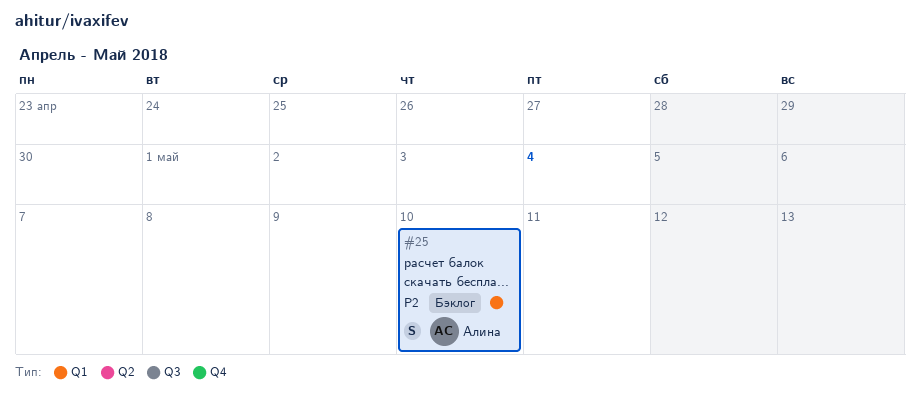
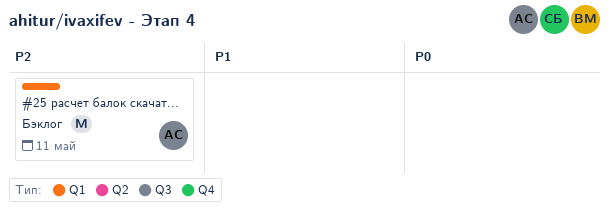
#25, estimate: S -> M
#25, due: May 10 -> May 11

